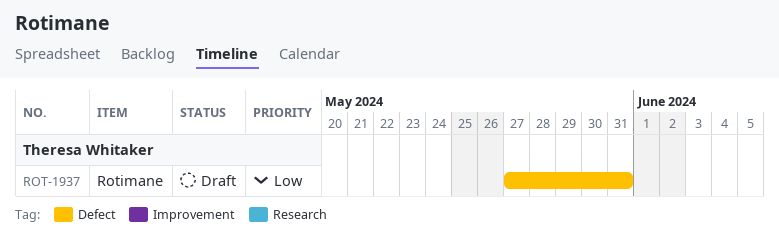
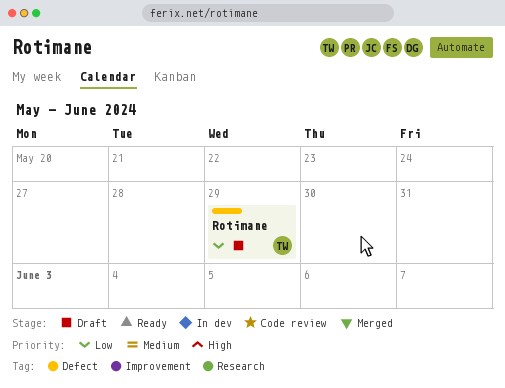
Rotimane, due: May 31 -> May 29

